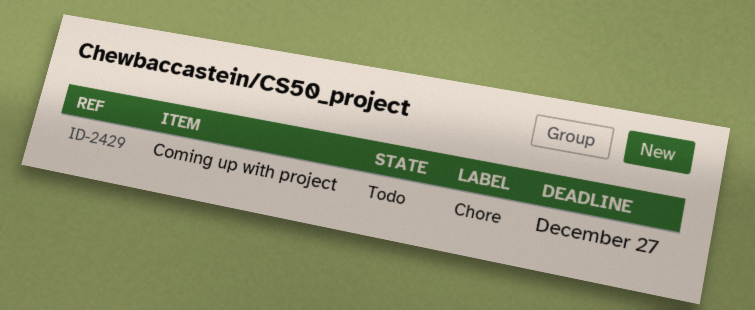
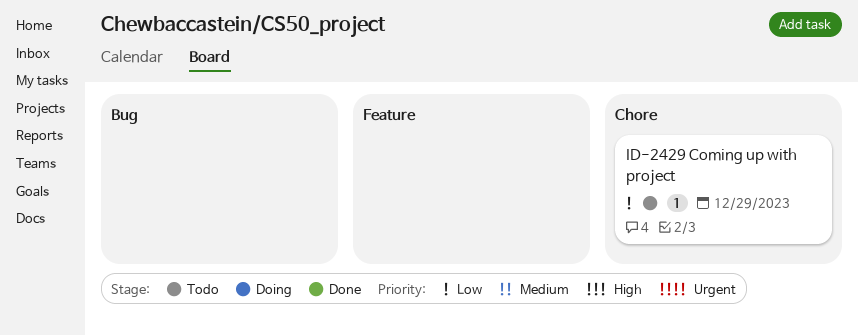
ID-2429, due: Dec 27 -> Dec 29

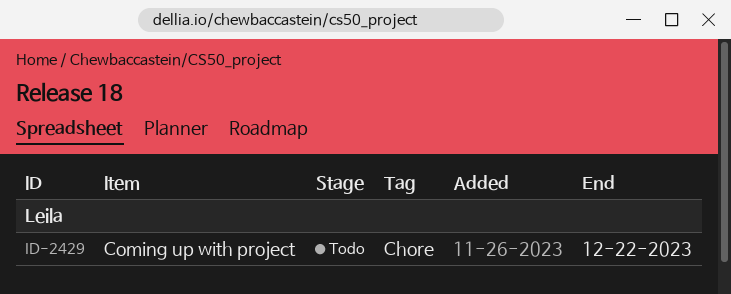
ID-2429, due: Dec 29 -> Dec 22

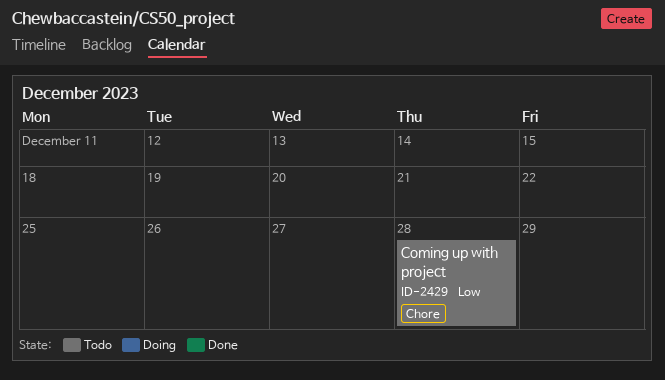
ID-2429, due: Dec 22 -> Dec 28

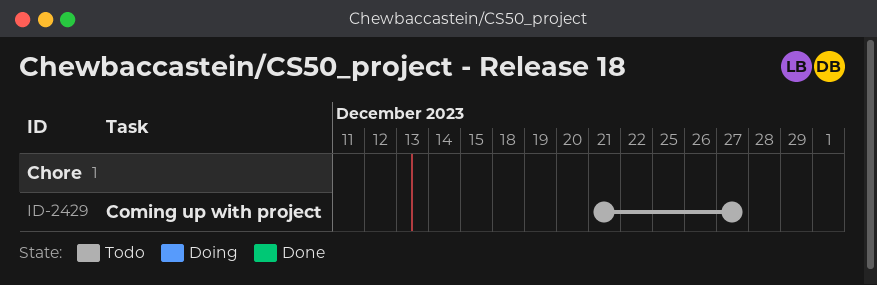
ID-2429, due: Dec 28 -> Dec 27

